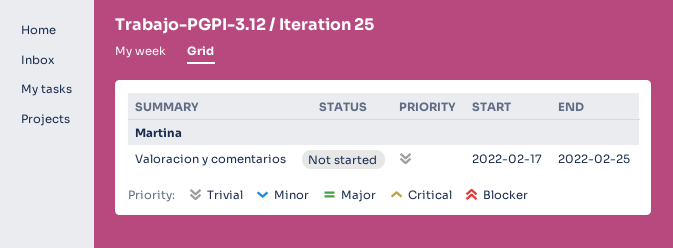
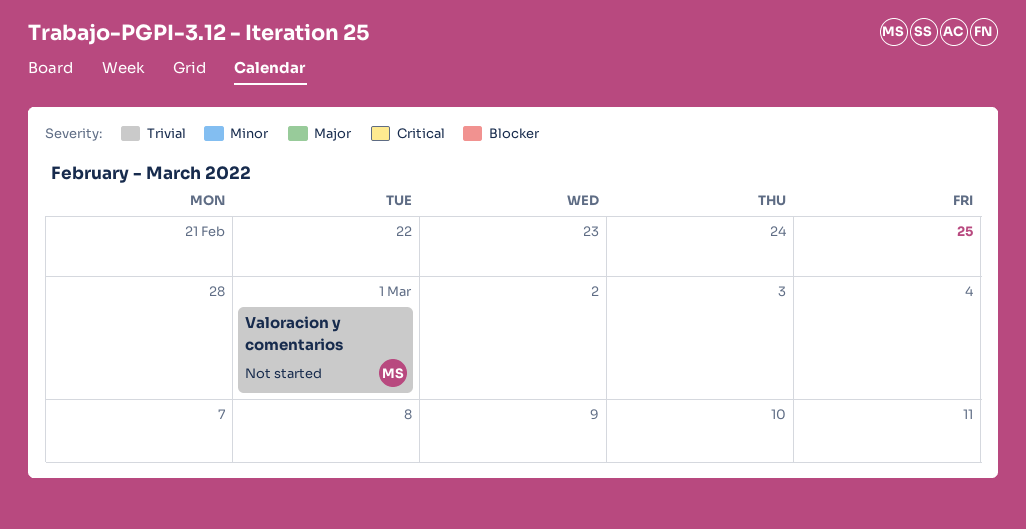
Valoracion y comentarios, due: Feb 25 -> Mar 1

